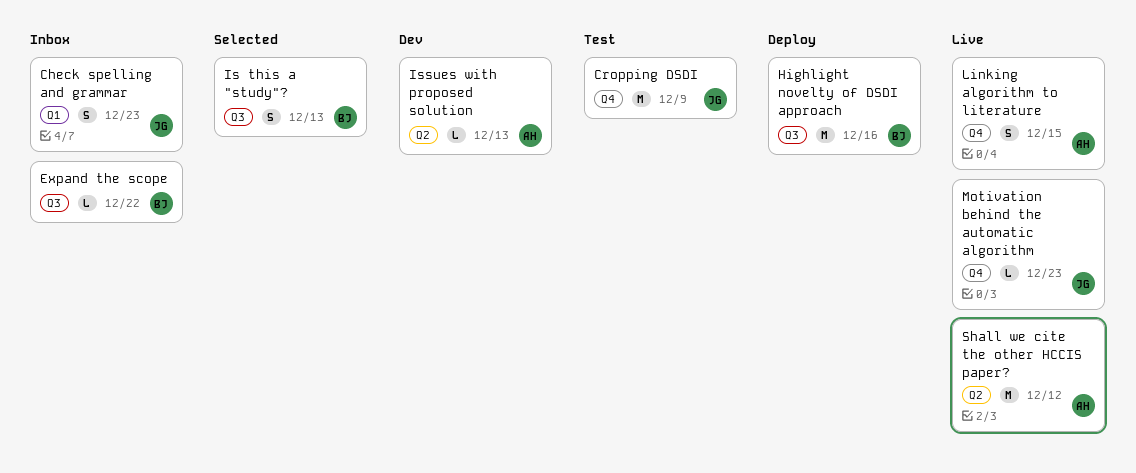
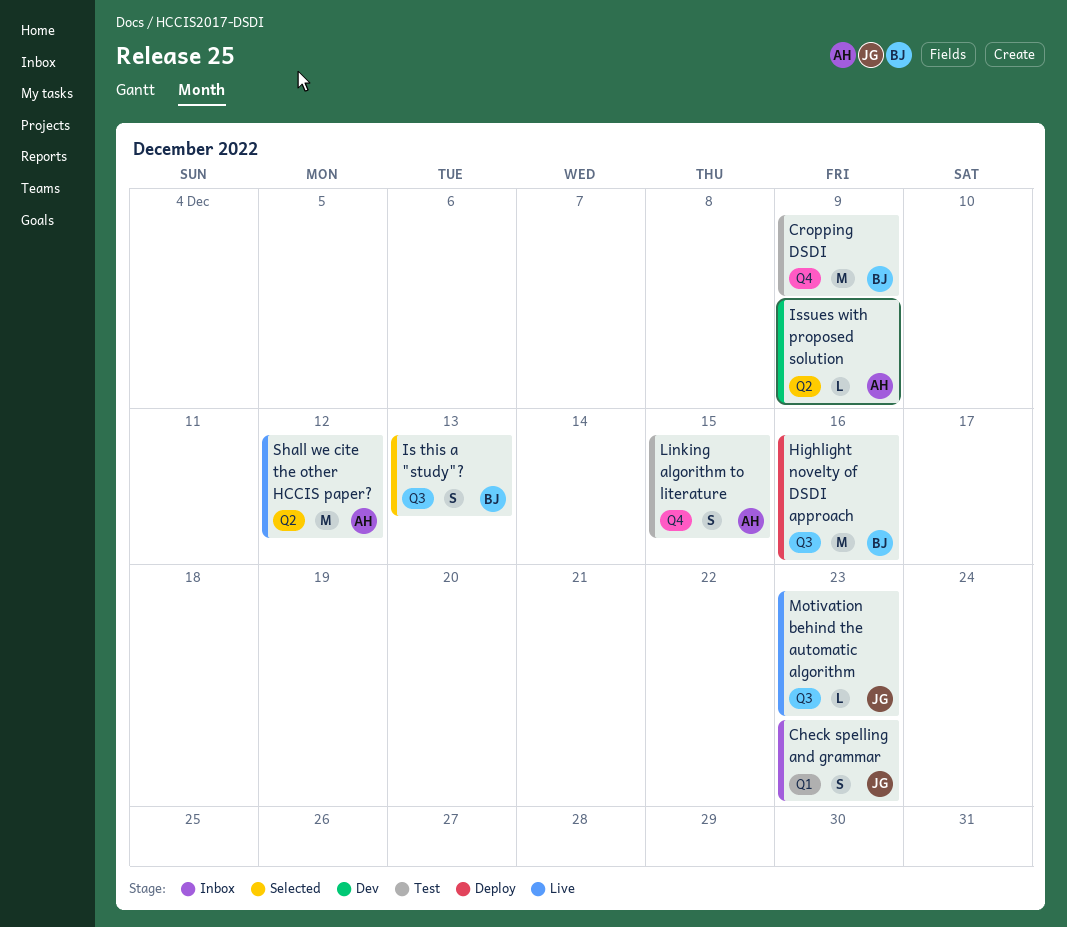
Cropping DSDI, owner: JG -> BJ
Expand the scope: present -> none
Issues with proposed solution, due: Dec 13 -> Dec 9
Linking algorithm to literature, status: Live -> Test
Motivation behind the automatic algorithm, label: Q4 -> Q3

